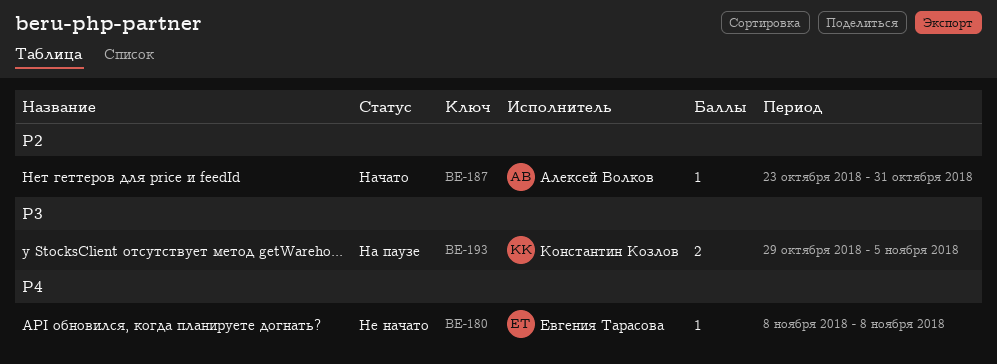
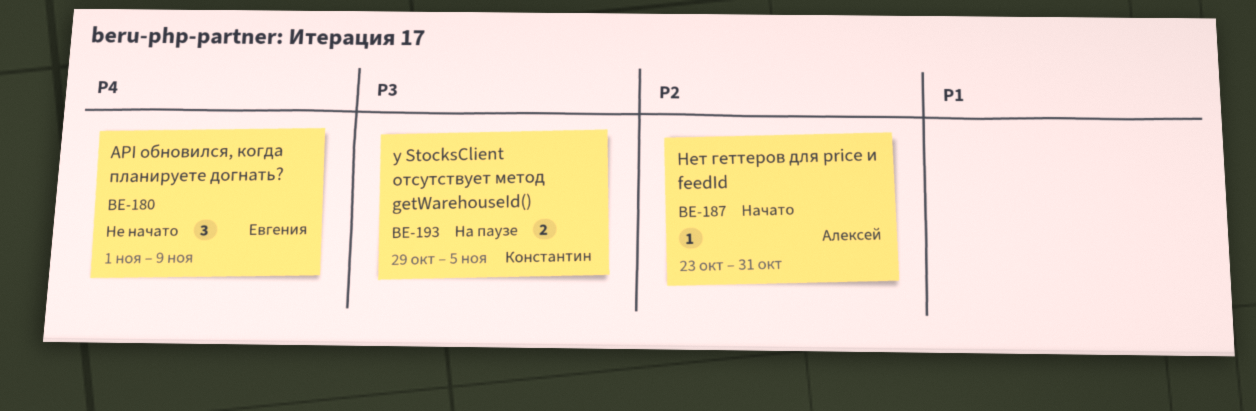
BE-180, estimate: 1 -> 3
BE-180, start: Nov 8 -> Nov 1
BE-180, due: Nov 8 -> Nov 9

